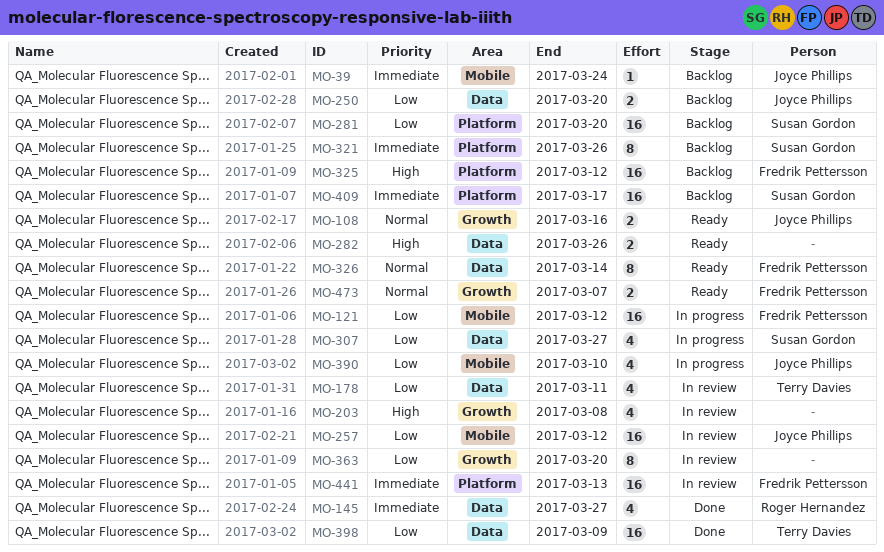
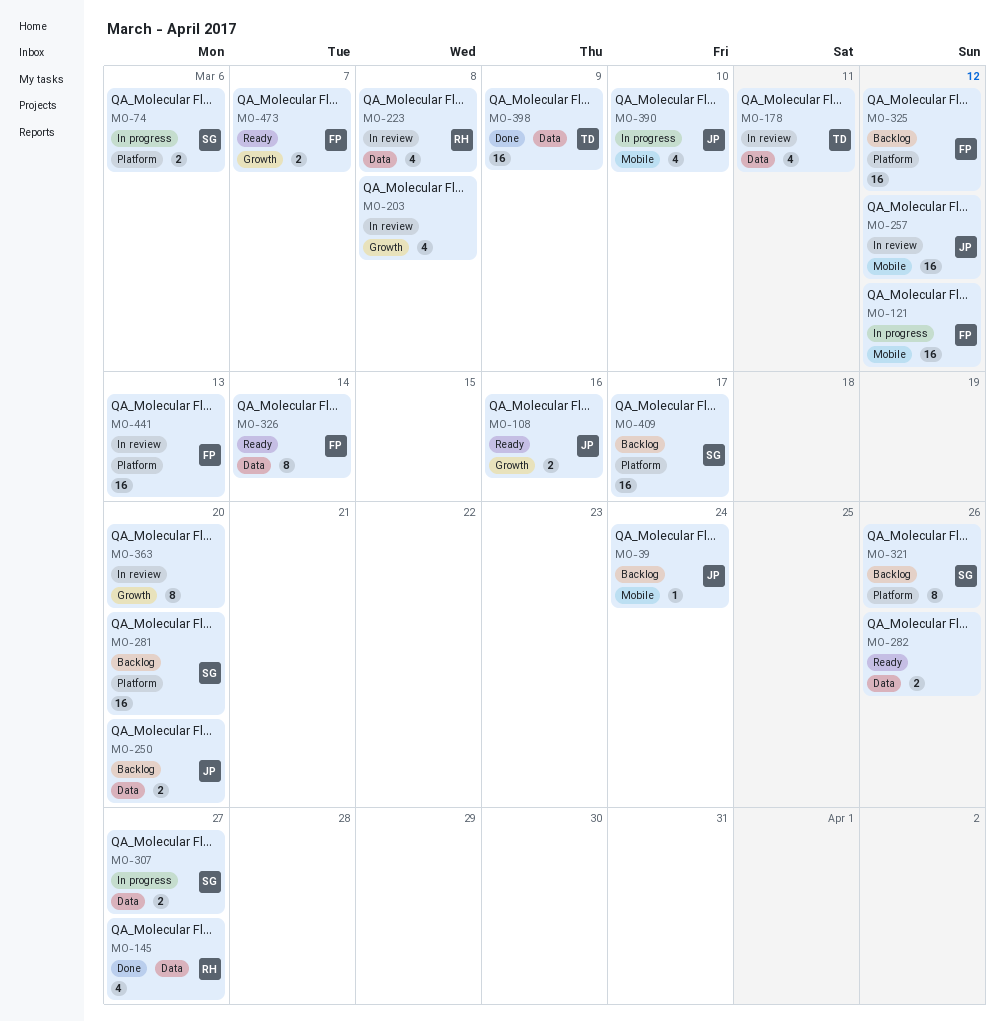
MO-74: none -> present
MO-223: none -> present
MO-307, estimate: 4 -> 2

